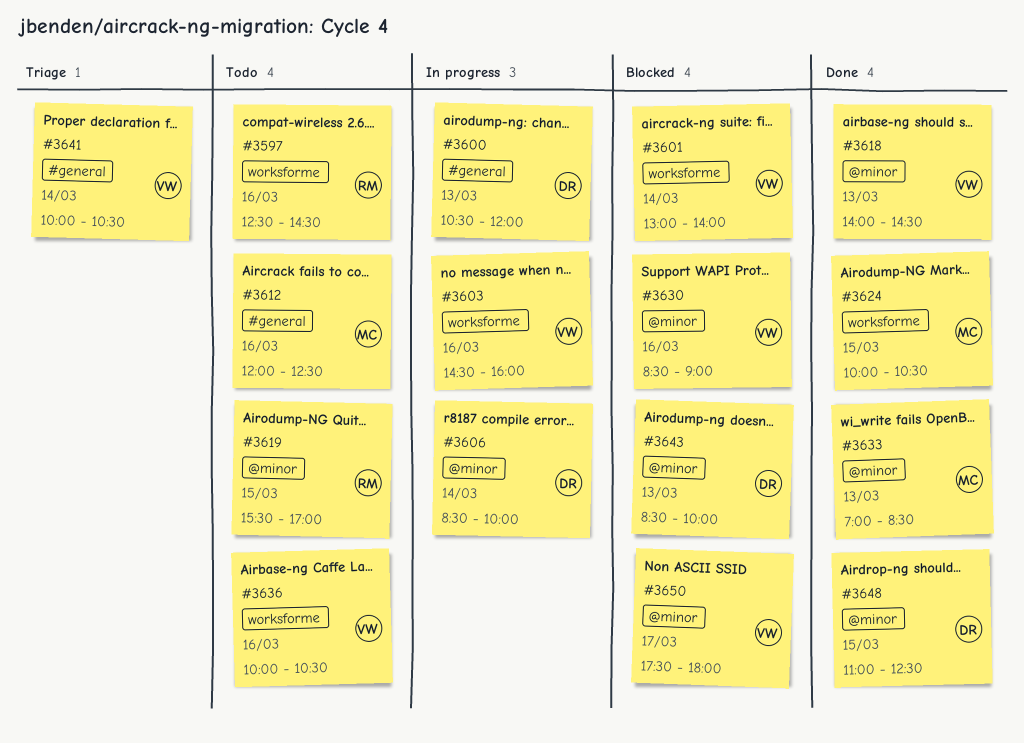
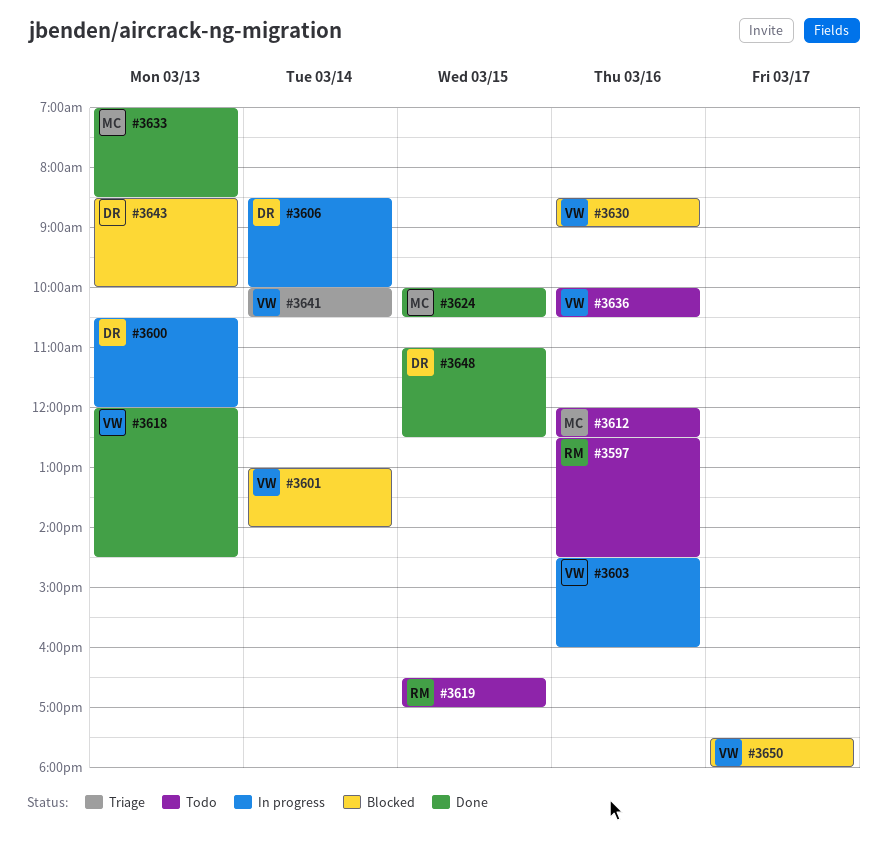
#3618, begins: 14:00 -> 12:00
#3619, begins: 15:30 -> 16:30

